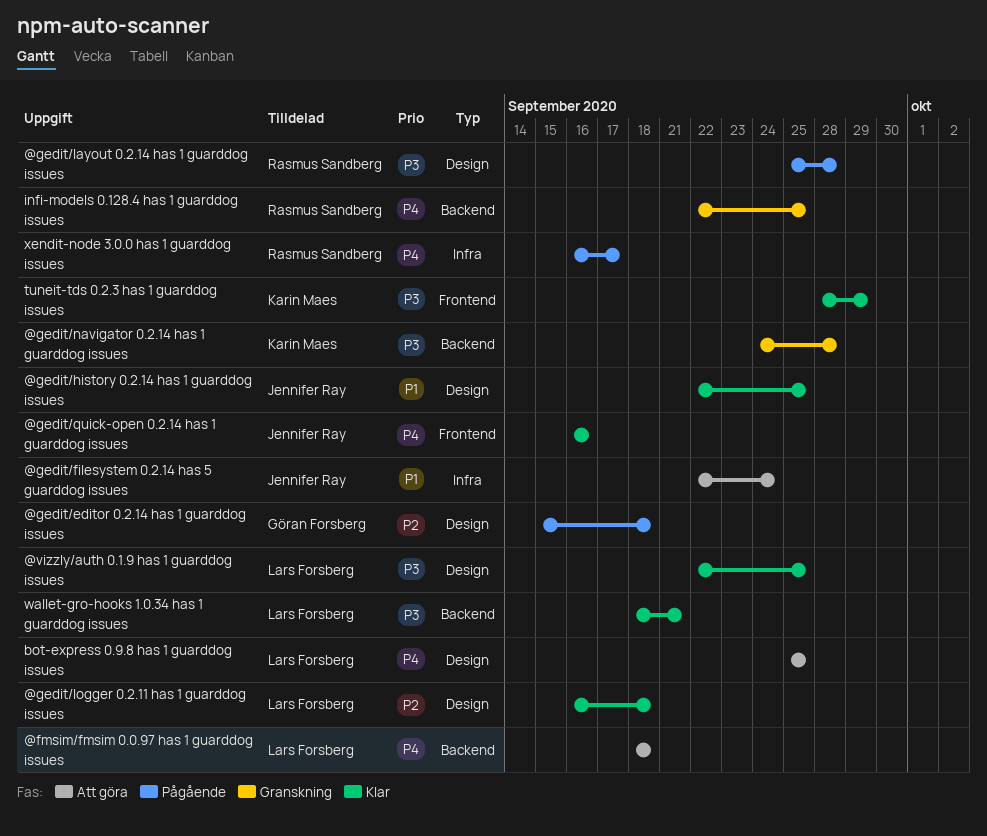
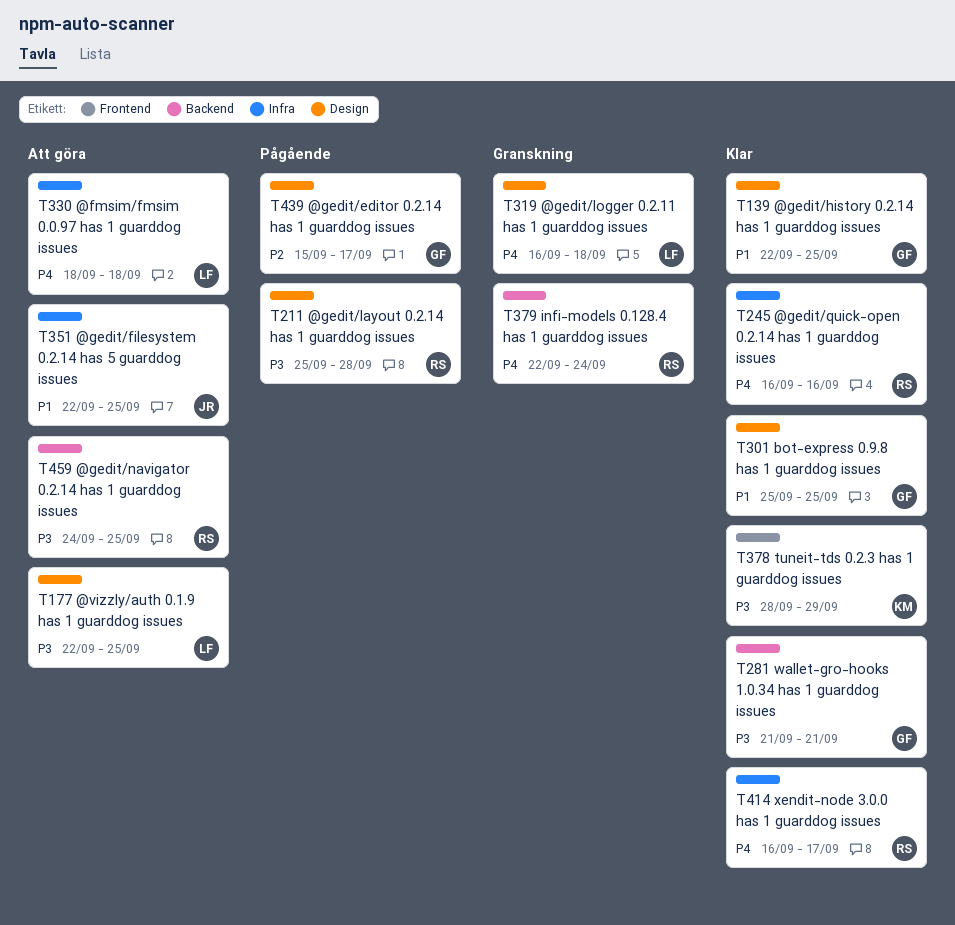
@fmsim/fmsim 0.0.97 has 1 guarddog issues, label: Backend -> Infra
@gedit/editor 0.2.14 has 1 guarddog issues, due: Sep 18 -> Sep 17
@gedit/filesystem 0.2.14 has 5 guarddog issues, due: Sep 24 -> Sep 25
@gedit/history 0.2.14 has 1 guarddog issues, owner: Jennifer Ray -> Göran Forsberg
@gedit/logger 0.2.11 has 1 guarddog issues, status: Klar -> Granskning
@gedit/logger 0.2.11 has 1 guarddog issues, priority: P2 -> P4
@gedit/navigator 0.2.14 has 1 guarddog issues, status: Granskning -> Att göra
@gedit/navigator 0.2.14 has 1 guarddog issues, owner: Karin Maes -> Rasmus Sandberg
@gedit/navigator 0.2.14 has 1 guarddog issues, due: Sep 28 -> Sep 25
@gedit/quick-open 0.2.14 has 1 guarddog issues, owner: Jennifer Ray -> Rasmus Sandberg
@gedit/quick-open 0.2.14 has 1 guarddog issues, label: Frontend -> Infra
@vizzly/auth 0.1.9 has 1 guarddog issues, status: Klar -> Att göra
bot-express 0.9.8 has 1 guarddog issues, status: Att göra -> Klar
bot-express 0.9.8 has 1 guarddog issues, owner: Lars Forsberg -> Göran Forsberg
bot-express 0.9.8 has 1 guarddog issues, priority: P4 -> P1
infi-models 0.128.4 has 1 guarddog issues, due: Sep 25 -> Sep 24
wallet-gro-hooks 1.0.34 has 1 guarddog issues, owner: Lars Forsberg -> Göran Forsberg
wallet-gro-hooks 1.0.34 has 1 guarddog issues, start: Sep 18 -> Sep 21
xendit-node 3.0.0 has 1 guarddog issues, status: Pågående -> Klar

